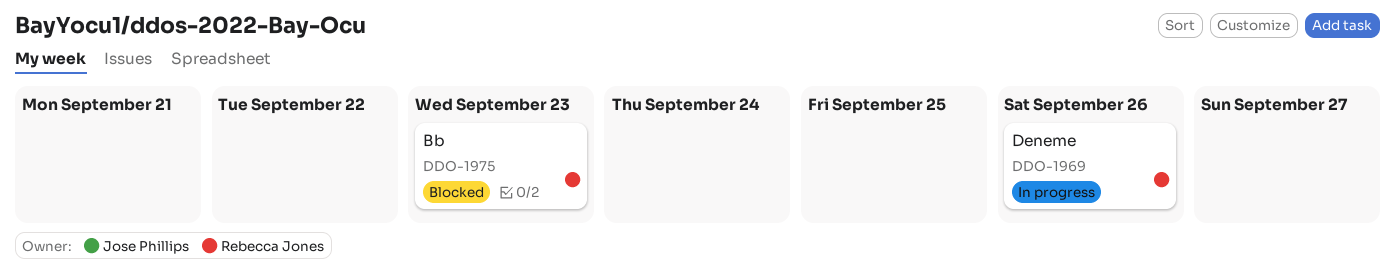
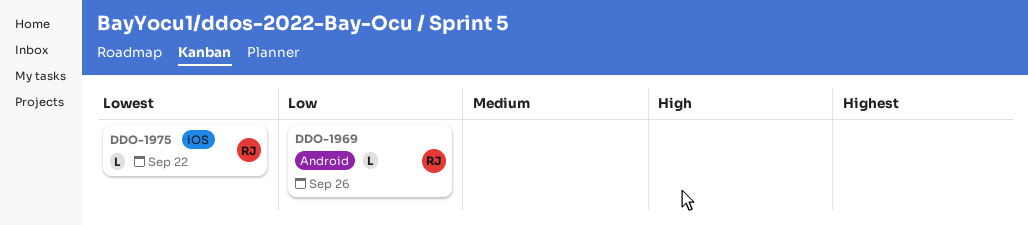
DDO-1975, due: Sep 23 -> Sep 22

